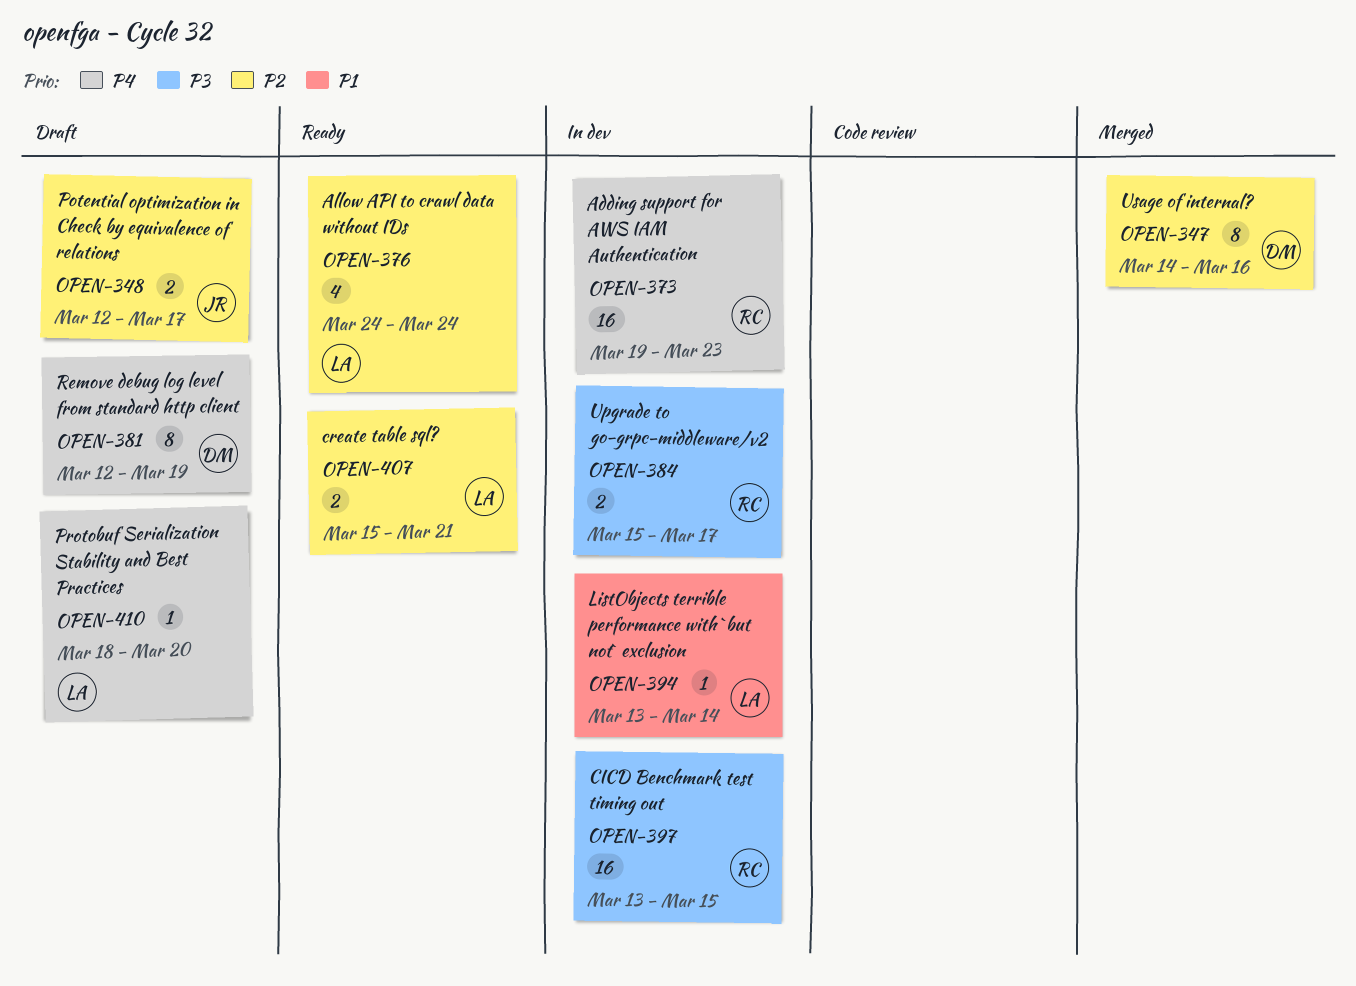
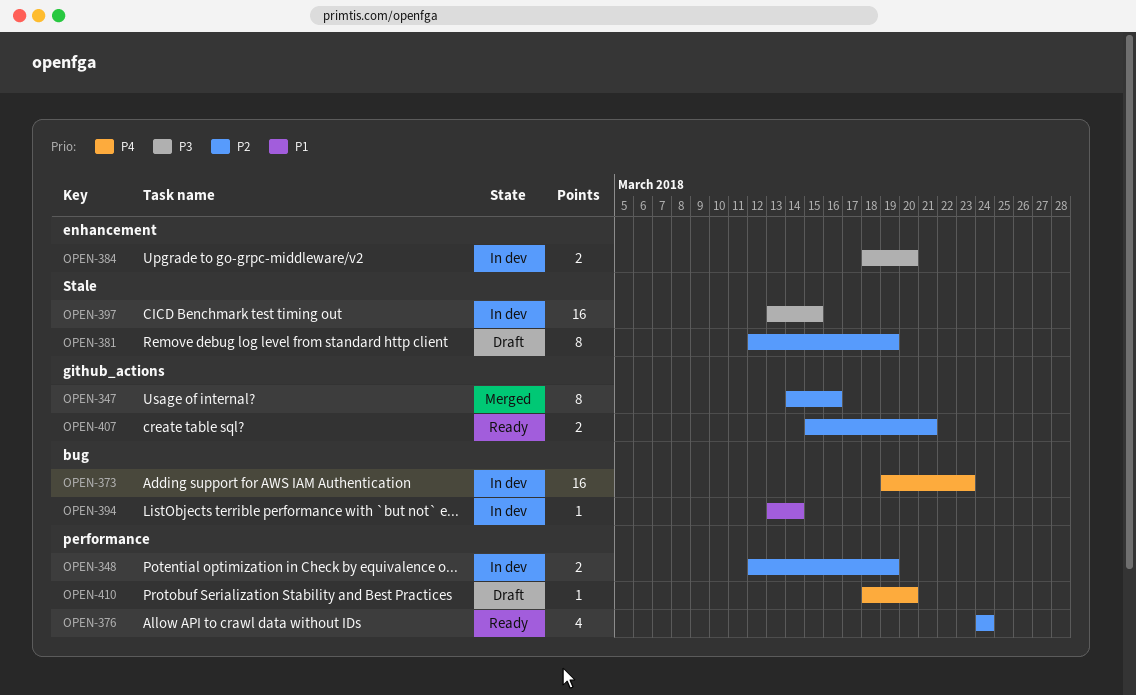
OPEN-348, status: Draft -> In dev
OPEN-348, due: Mar 17 -> Mar 19
OPEN-381, priority: P4 -> P2
OPEN-384, start: Mar 15 -> Mar 18
OPEN-384, due: Mar 17 -> Mar 20

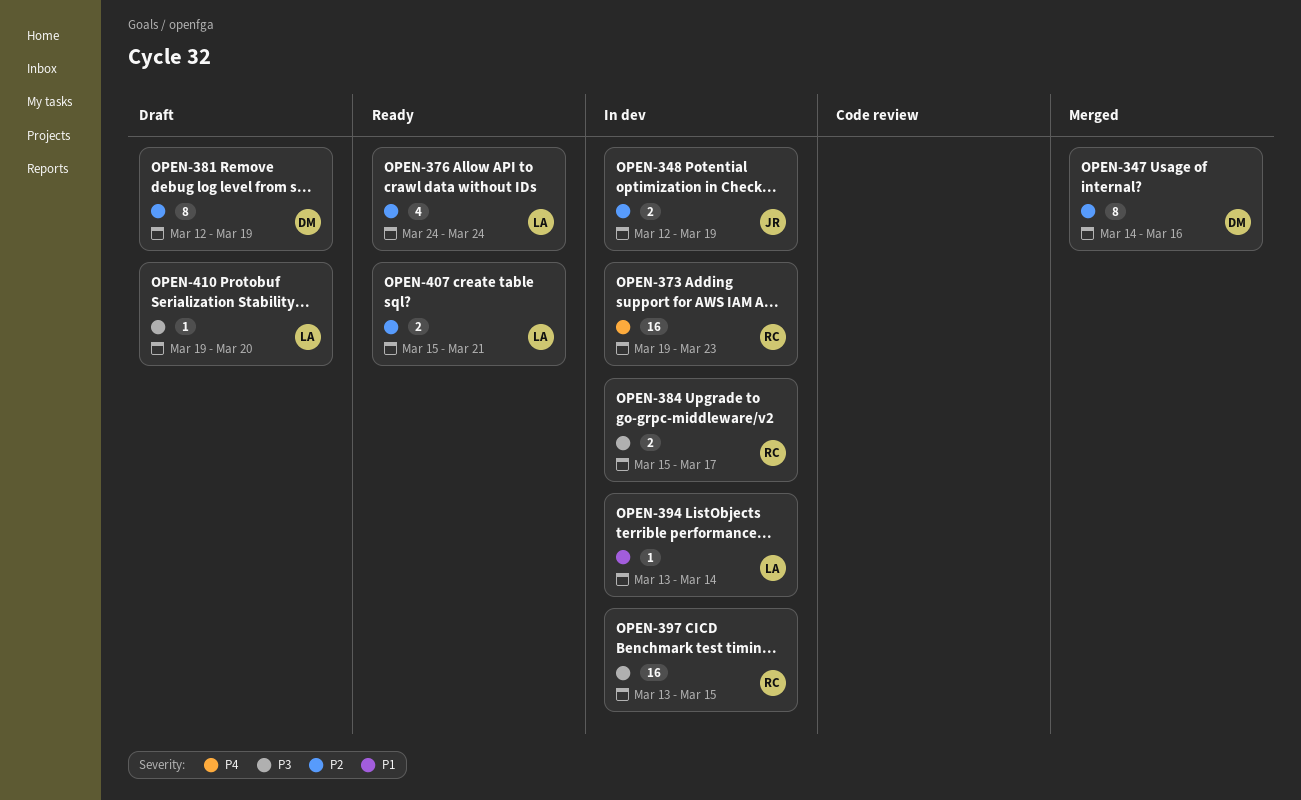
OPEN-384, start: Mar 18 -> Mar 15
OPEN-384, due: Mar 20 -> Mar 17
OPEN-410, priority: P4 -> P3
OPEN-410, start: Mar 18 -> Mar 19

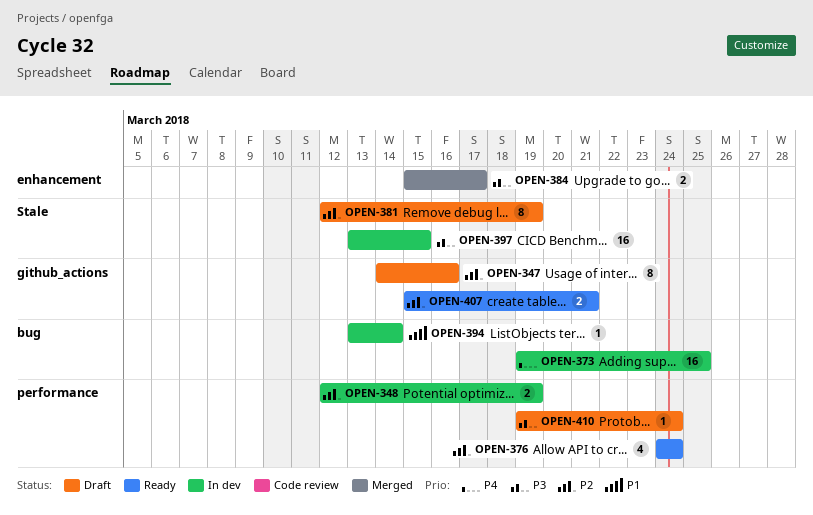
OPEN-347, status: Merged -> Draft
OPEN-373, due: Mar 23 -> Mar 25
OPEN-384, status: In dev -> Merged
OPEN-410, due: Mar 20 -> Mar 24

